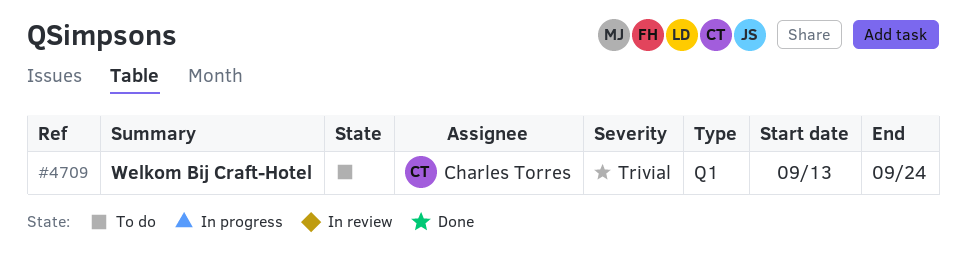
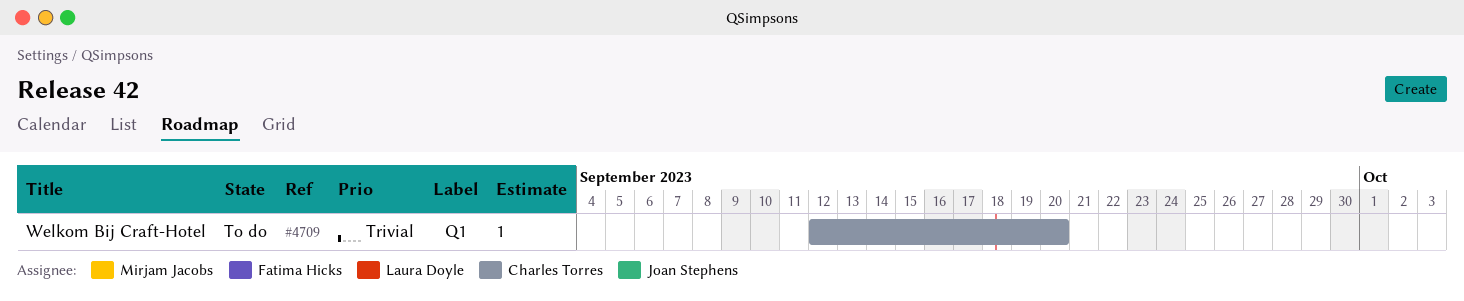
#4709, start: Sep 13 -> Sep 12
#4709, due: Sep 24 -> Sep 20

